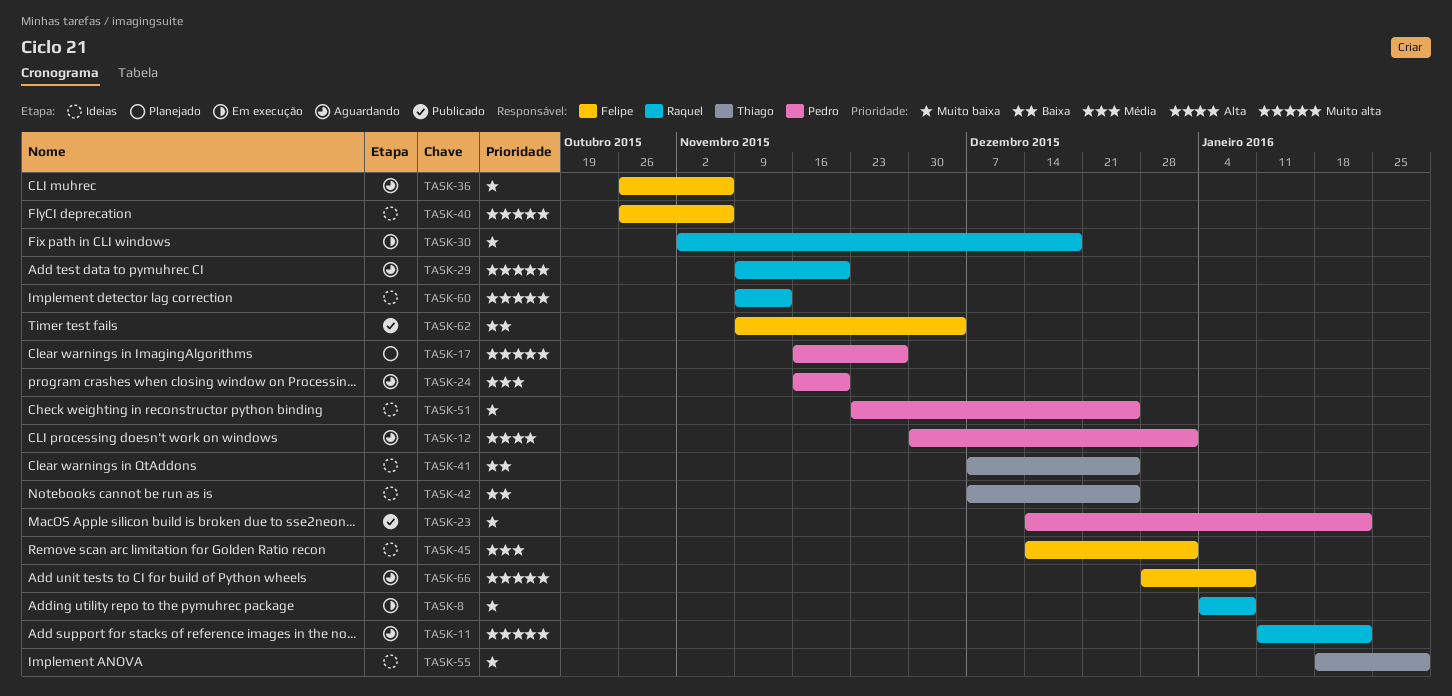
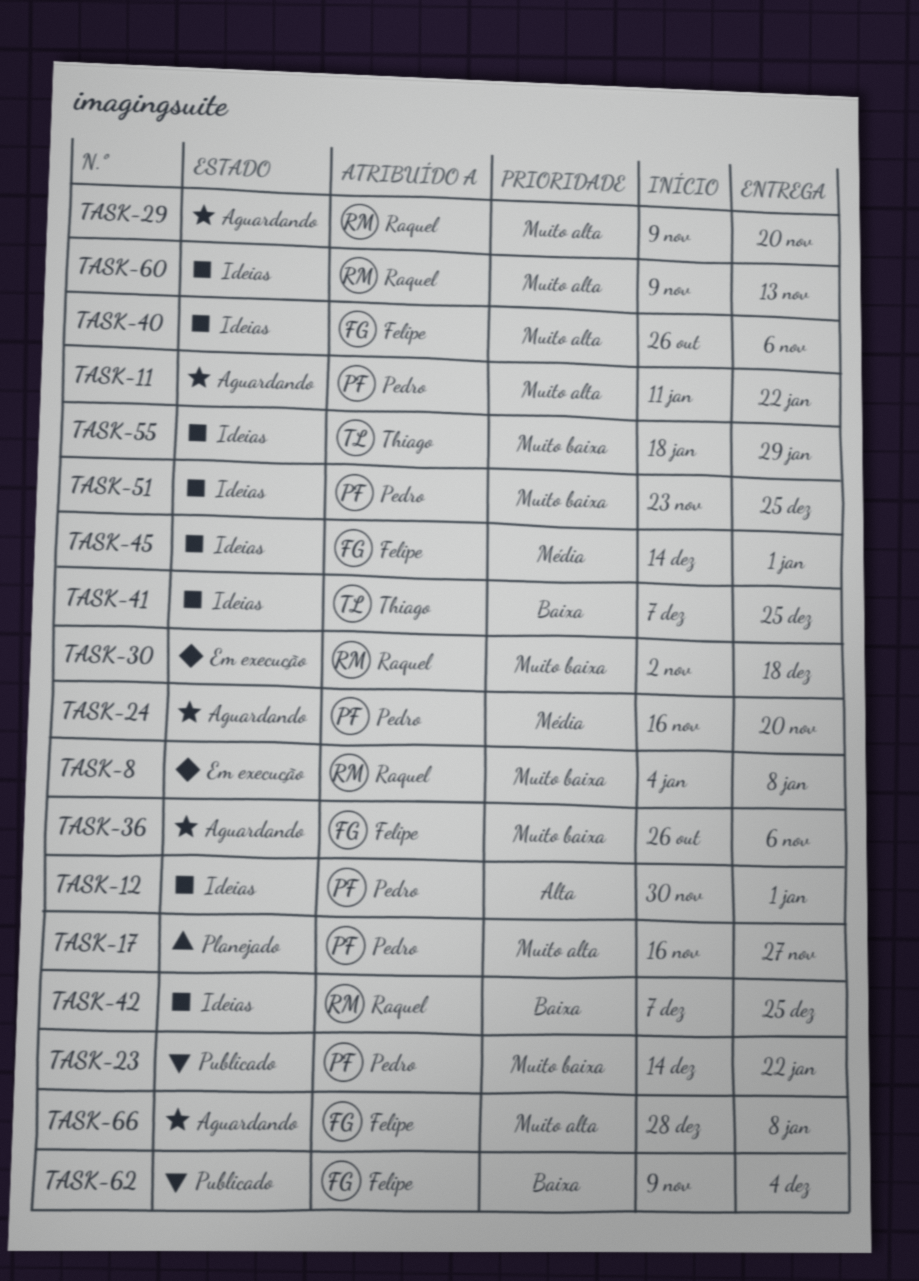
TASK-11, owner: Raquel -> Pedro
TASK-12, status: Aguardando -> Ideias
TASK-42, owner: Thiago -> Raquel

